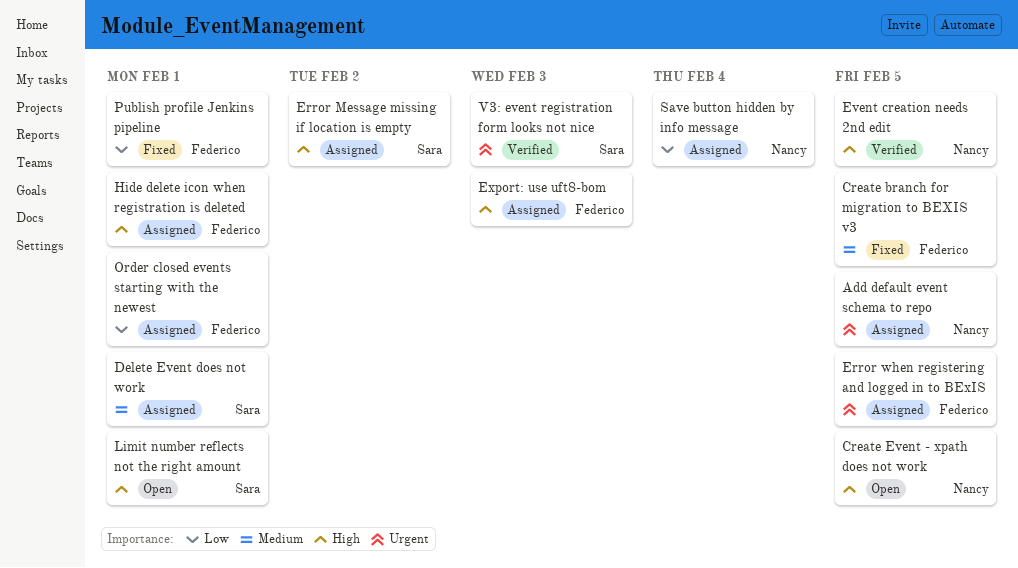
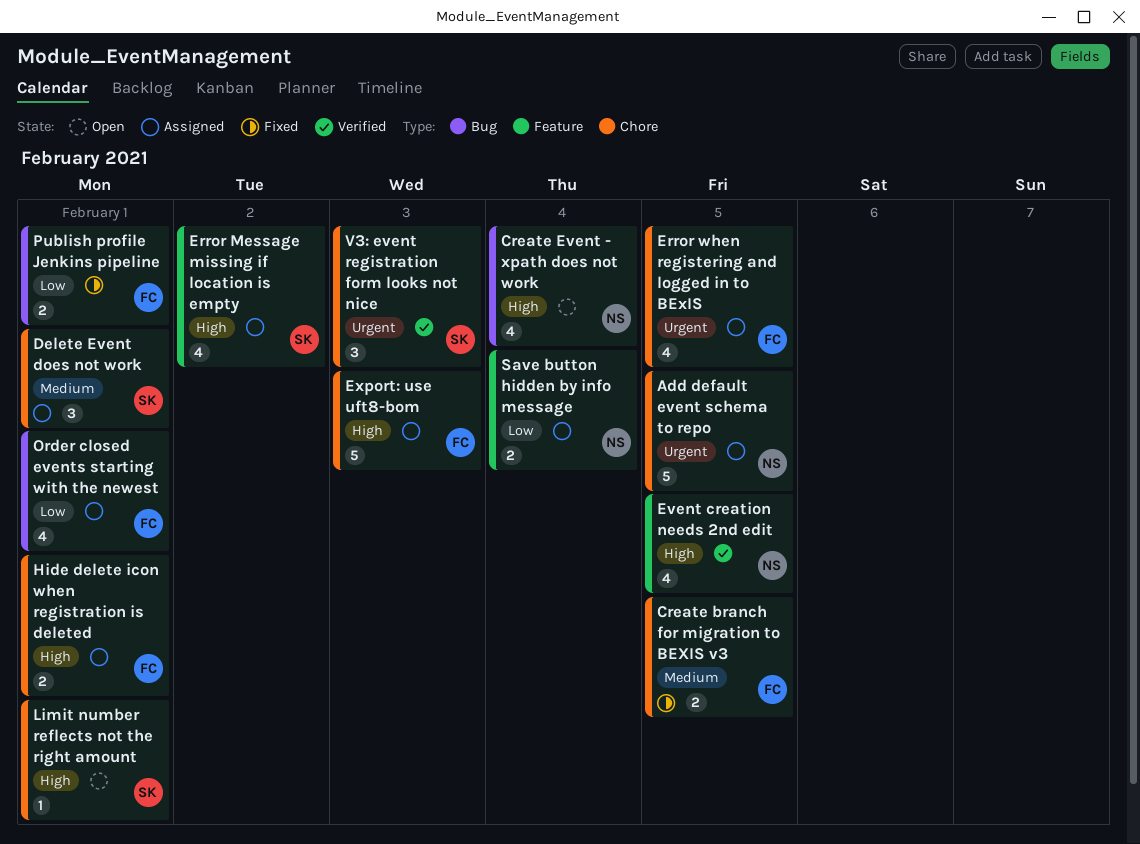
Create Event - xpath does not work, due: Feb 5 -> Feb 4

